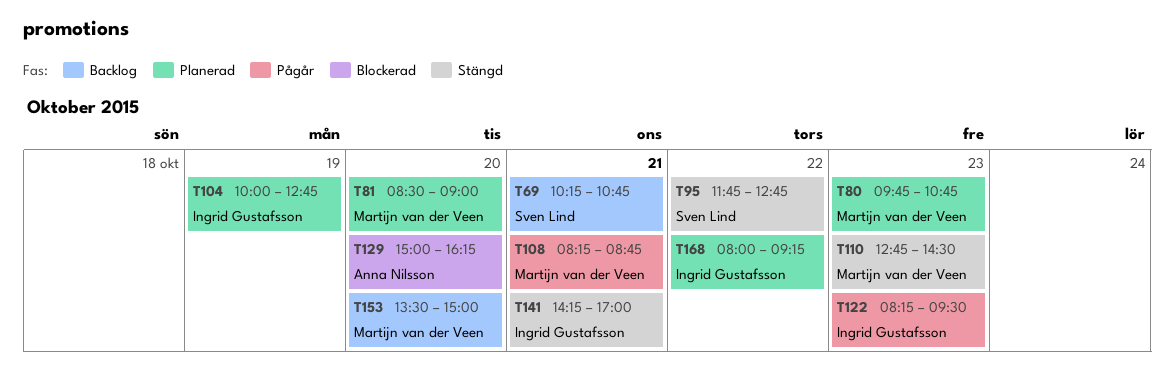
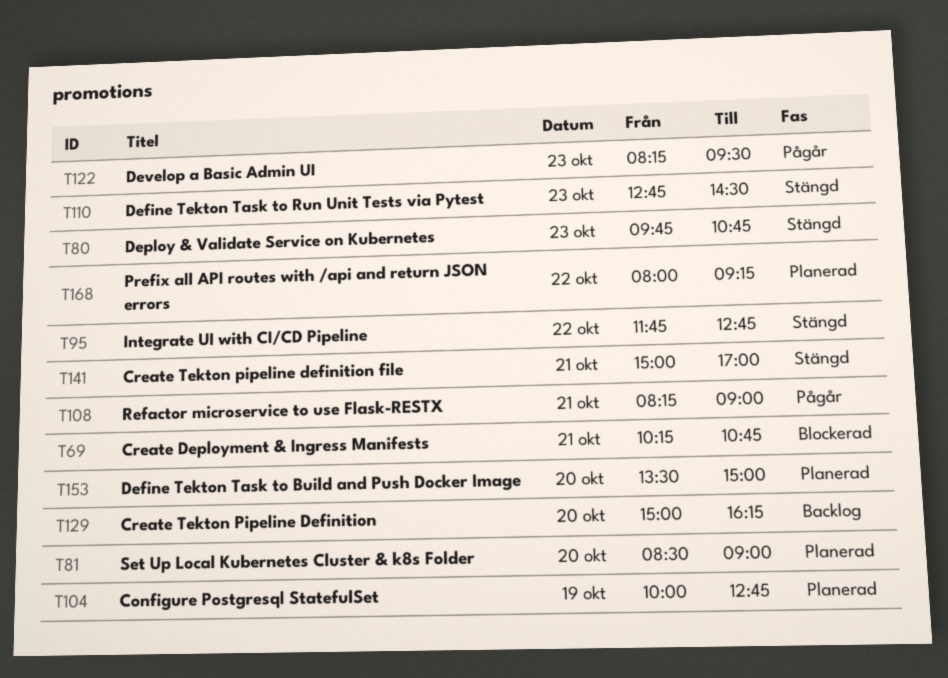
T69, status: Backlog -> Blockerad
T80, status: Planerad -> Stängd
T108, ends: 08:45 -> 09:00
T129, status: Blockerad -> Backlog
T141, begins: 14:15 -> 15:00
T153, status: Backlog -> Planerad

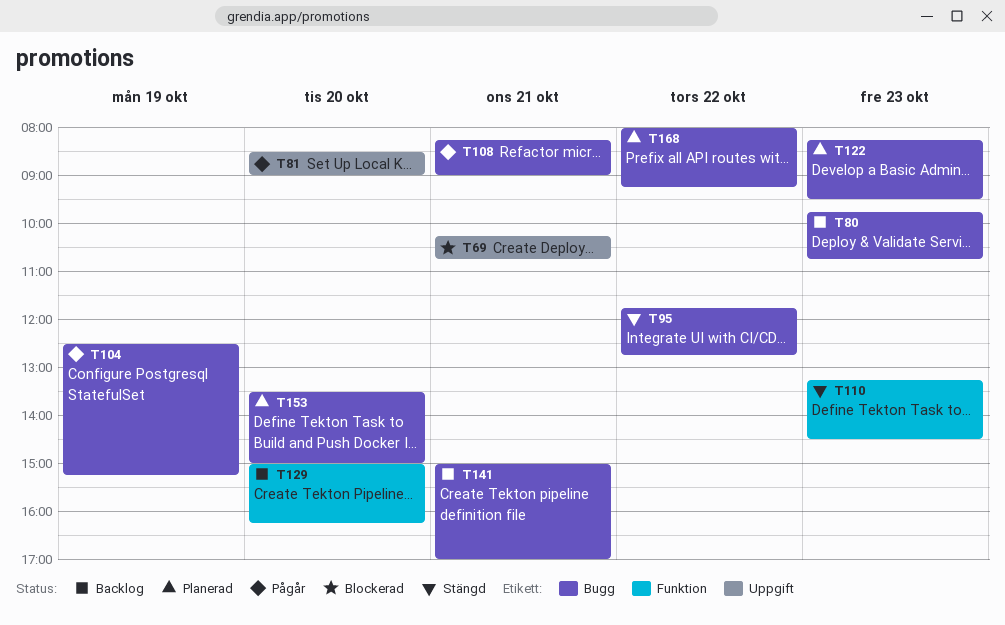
T80, status: Stängd -> Backlog
T81, status: Planerad -> Pågår
T104, status: Planerad -> Pågår
T104, begins: 10:00 -> 12:30
T104, ends: 12:45 -> 15:15
T110, begins: 12:45 -> 13:15
T122, status: Pågår -> Planerad
T141, status: Stängd -> Backlog

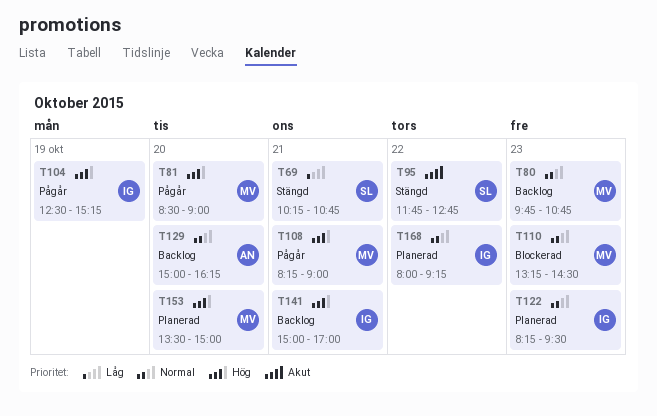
T69, status: Blockerad -> Stängd
T110, status: Stängd -> Blockerad

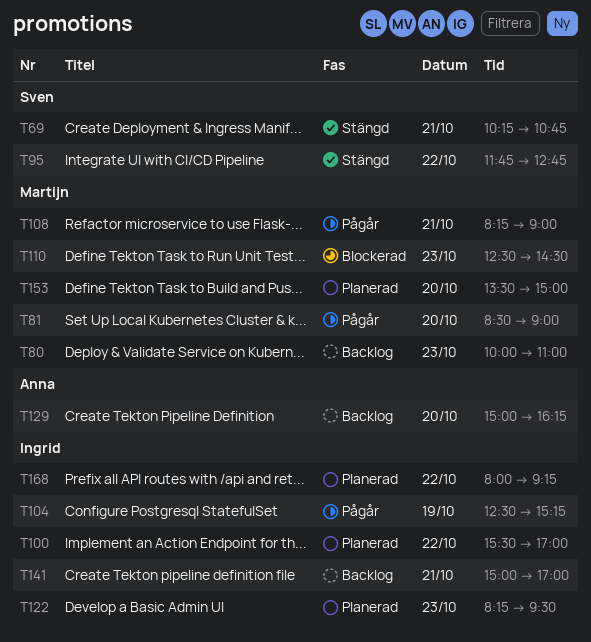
T80, begins: 09:45 -> 10:00
T80, ends: 10:45 -> 11:00
T100: none -> present
T110, begins: 13:15 -> 12:30

